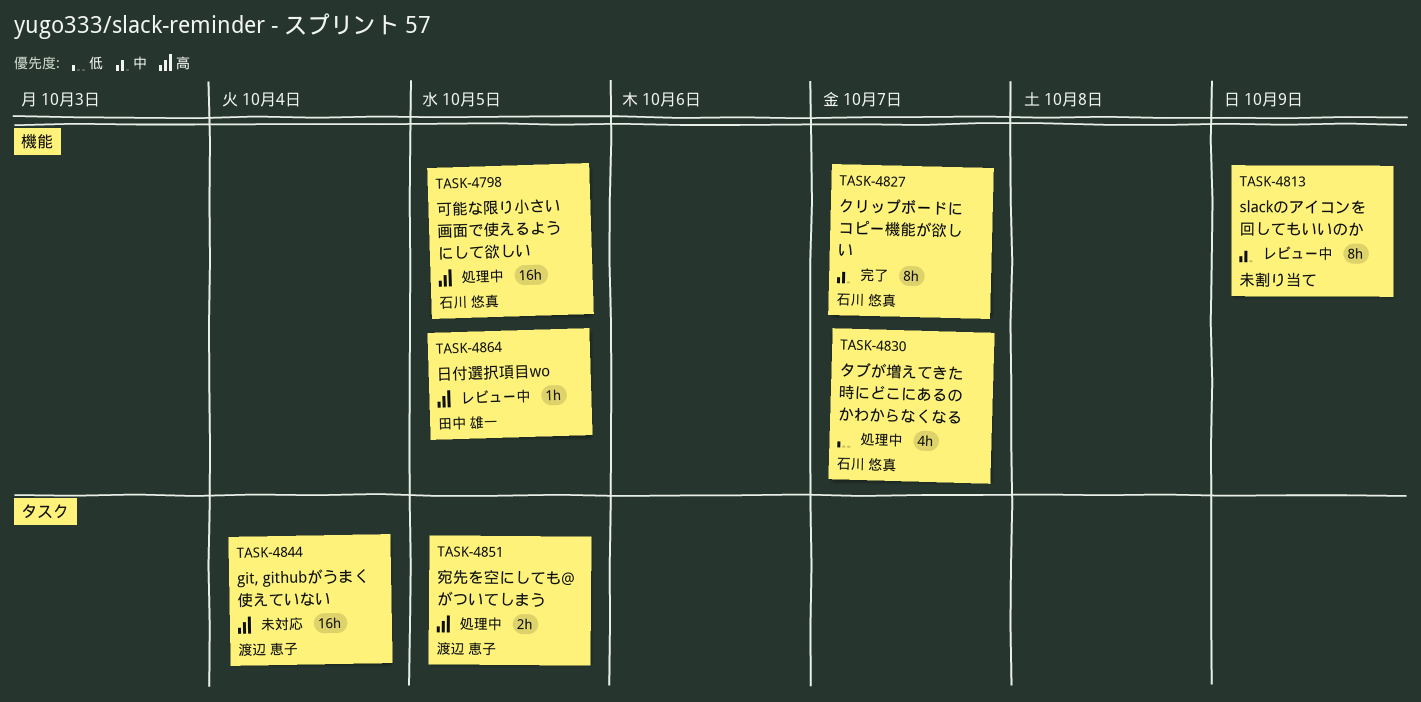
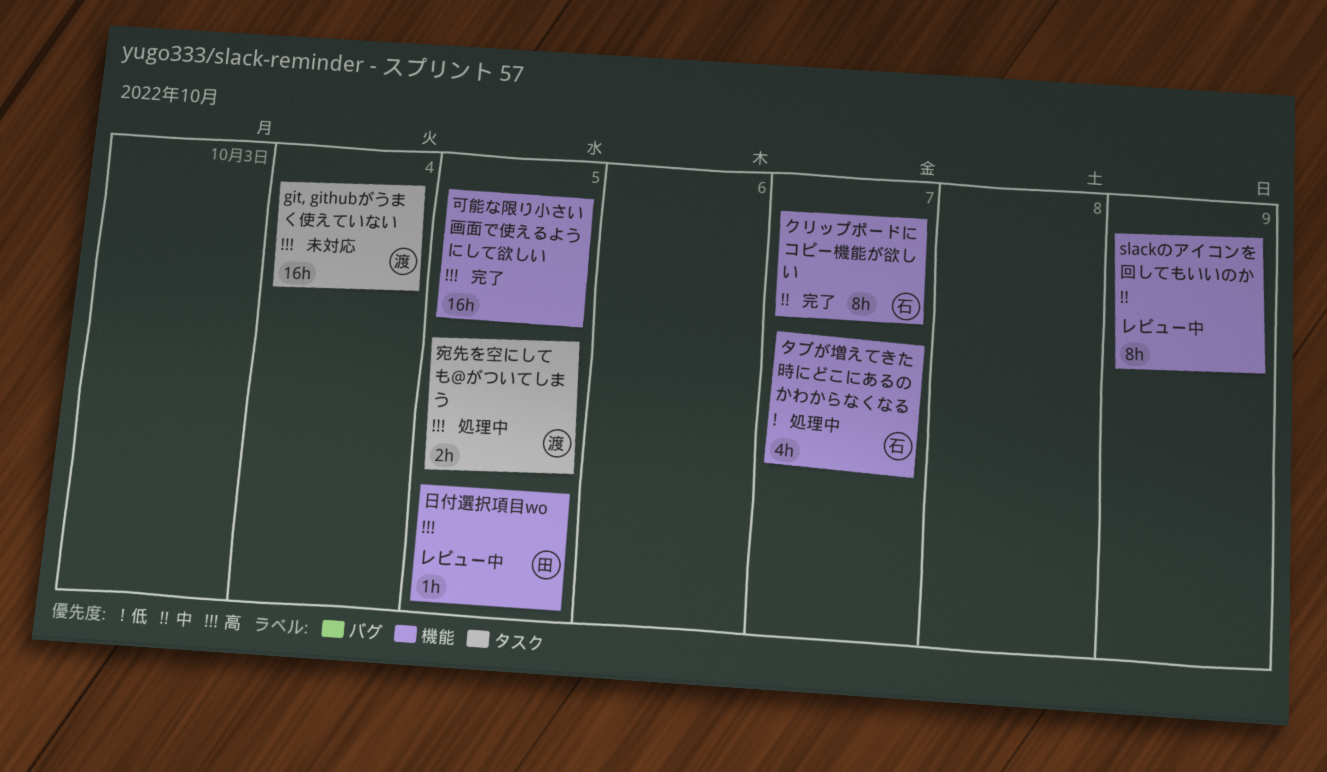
可能な限り小さい画面で使えるようにして欲しい, status: 処理中 -> 完了
可能な限り小さい画面で使えるようにして欲しい, owner: 石川 悠真 -> none

